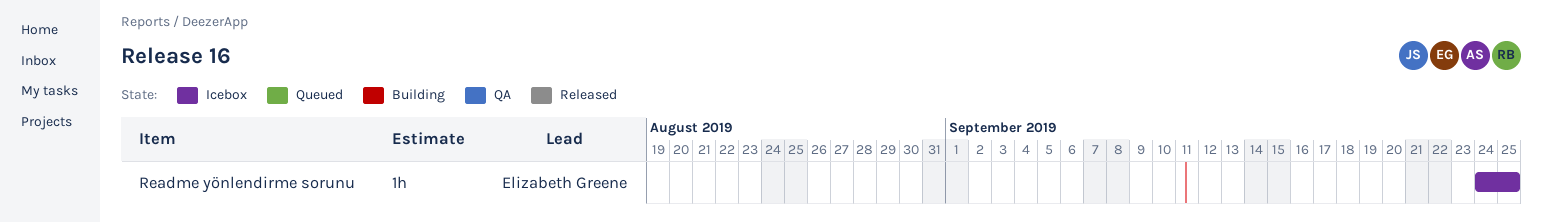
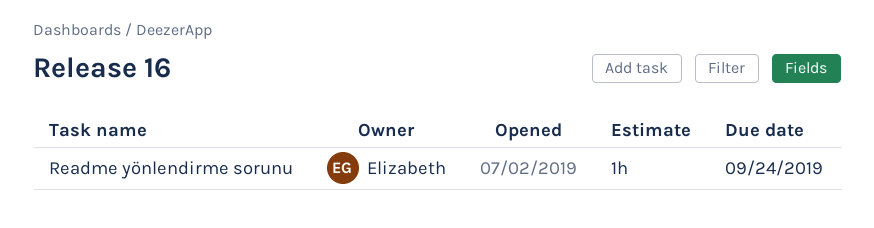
Readme yönlendirme sorunu, due: Sep 25 -> Sep 24

